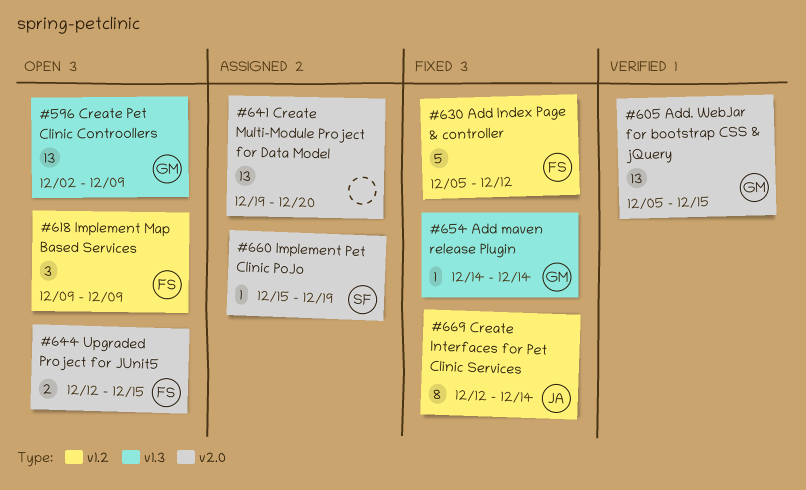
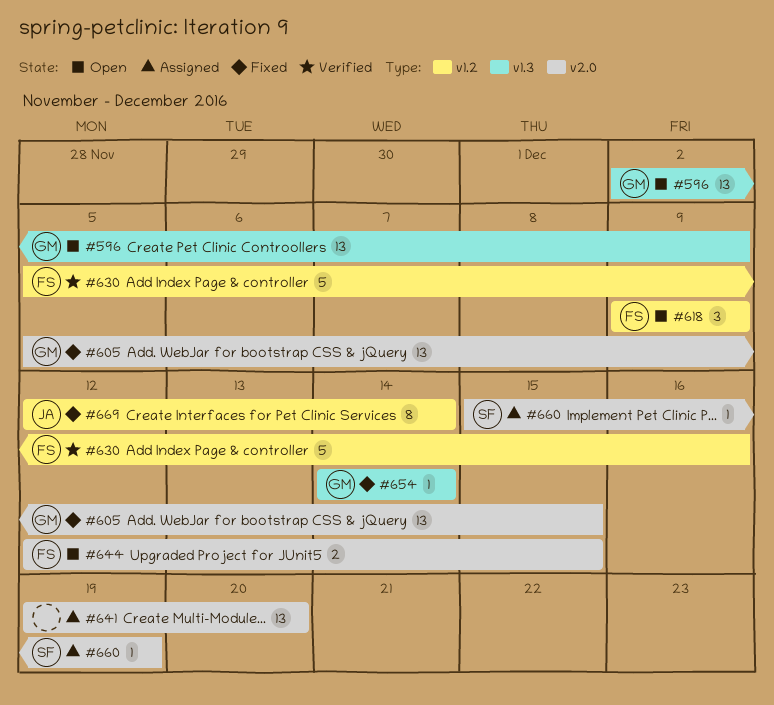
#605, status: Verified -> Fixed
#630, status: Fixed -> Verified
#630, due: Dec 12 -> Dec 16

